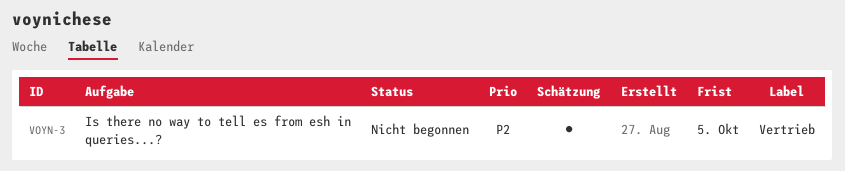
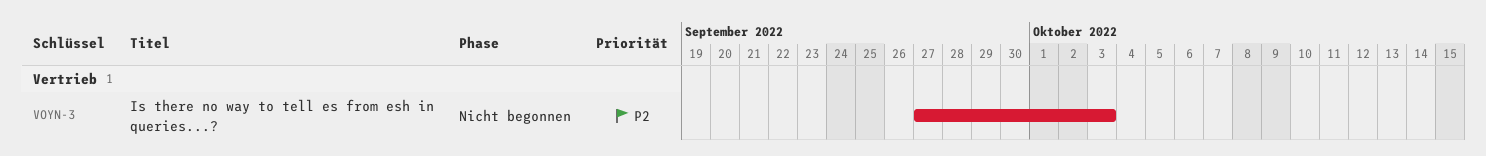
VOYN-3, due: Oct 5 -> Oct 3

